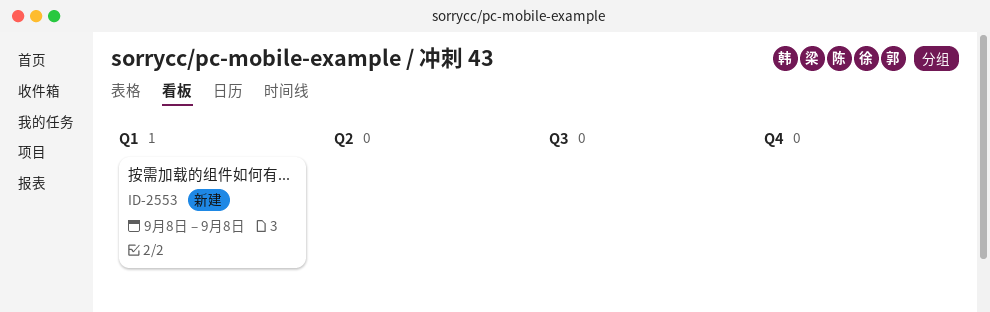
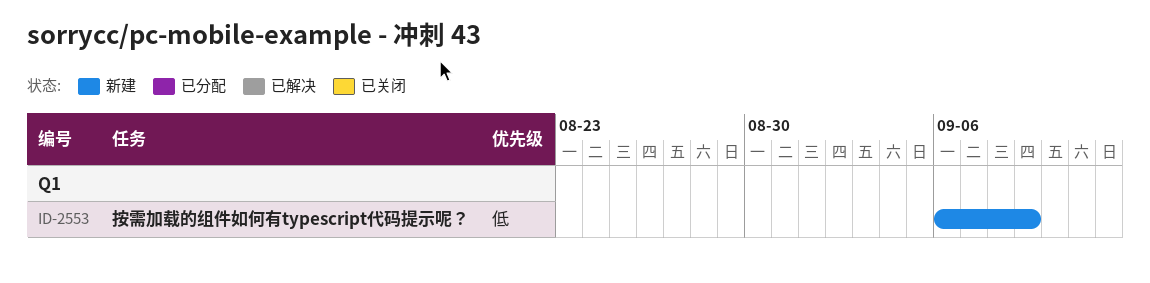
ID-2553, start: Sep 8 -> Sep 6
ID-2553, due: Sep 8 -> Sep 9

